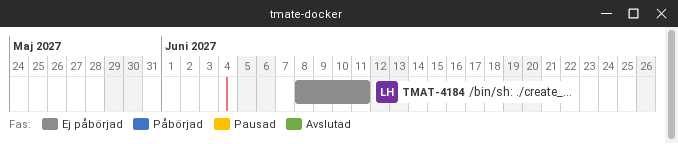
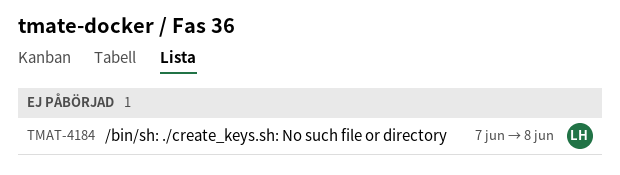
TMAT-4184, start: Jun 8 -> Jun 7
TMAT-4184, due: Jun 11 -> Jun 8

